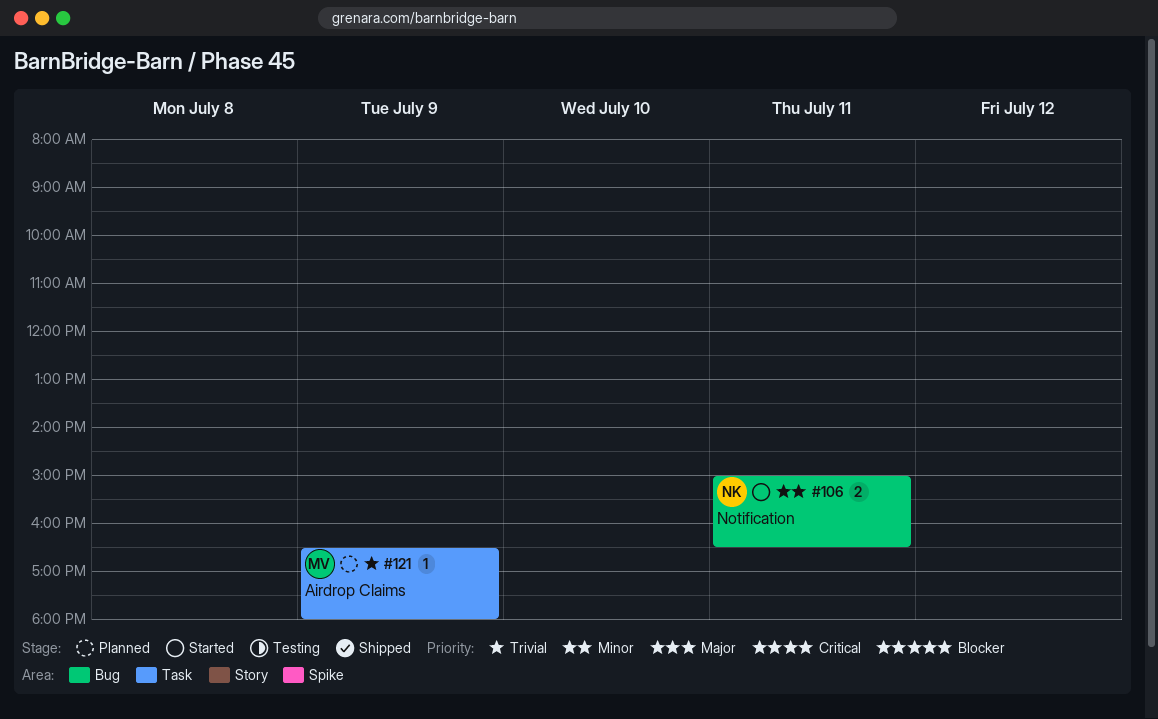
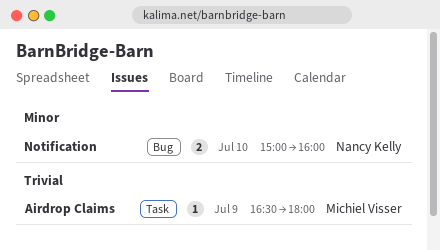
Notification, day: Jul 11 -> Jul 10
Notification, ends: 16:30 -> 16:00

